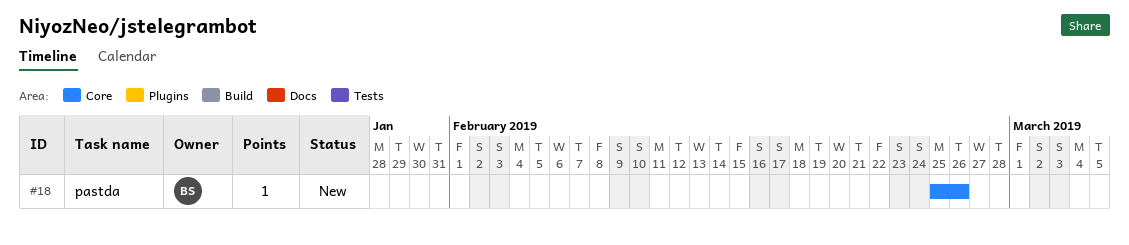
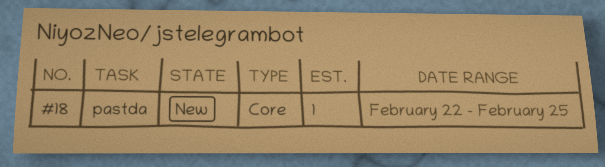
#18, start: Feb 25 -> Feb 22
#18, due: Feb 26 -> Feb 25

